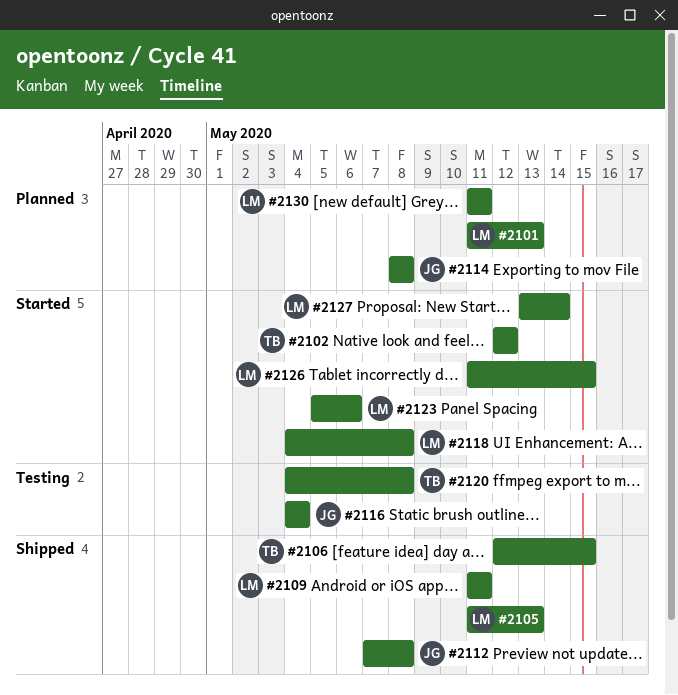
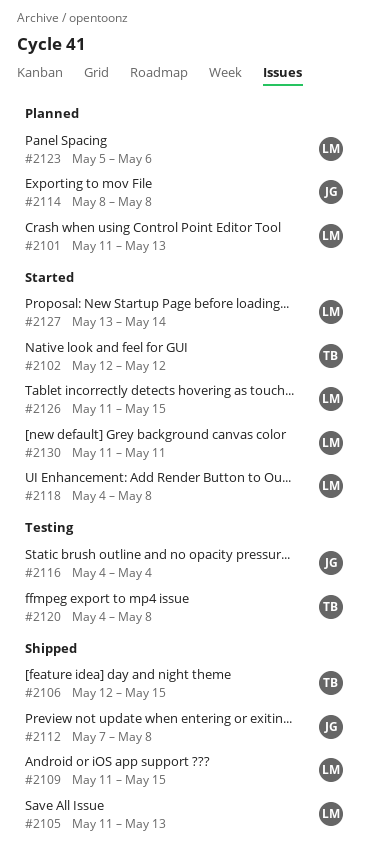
#2109, due: May 11 -> May 15
#2123, status: Started -> Planned
#2130, status: Planned -> Started

